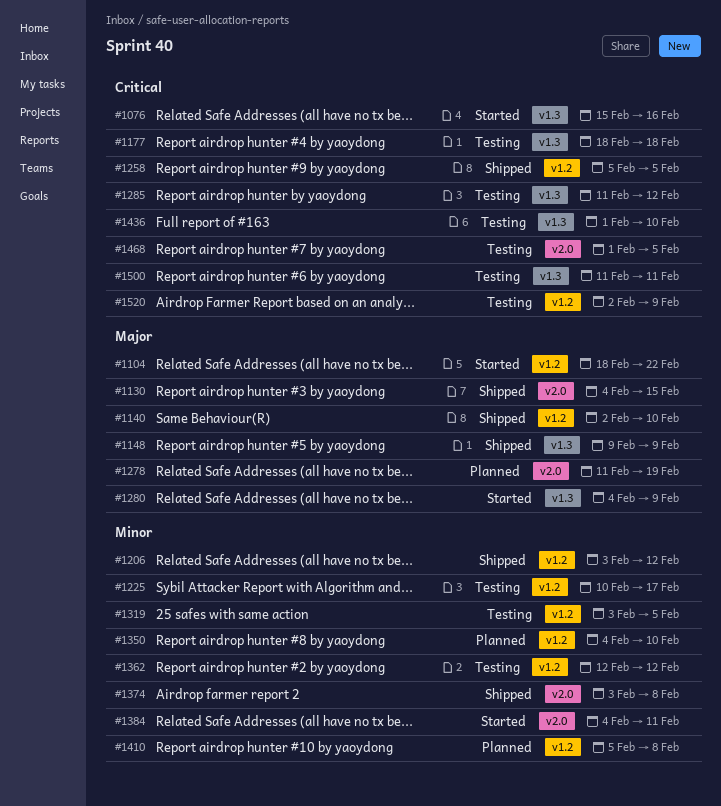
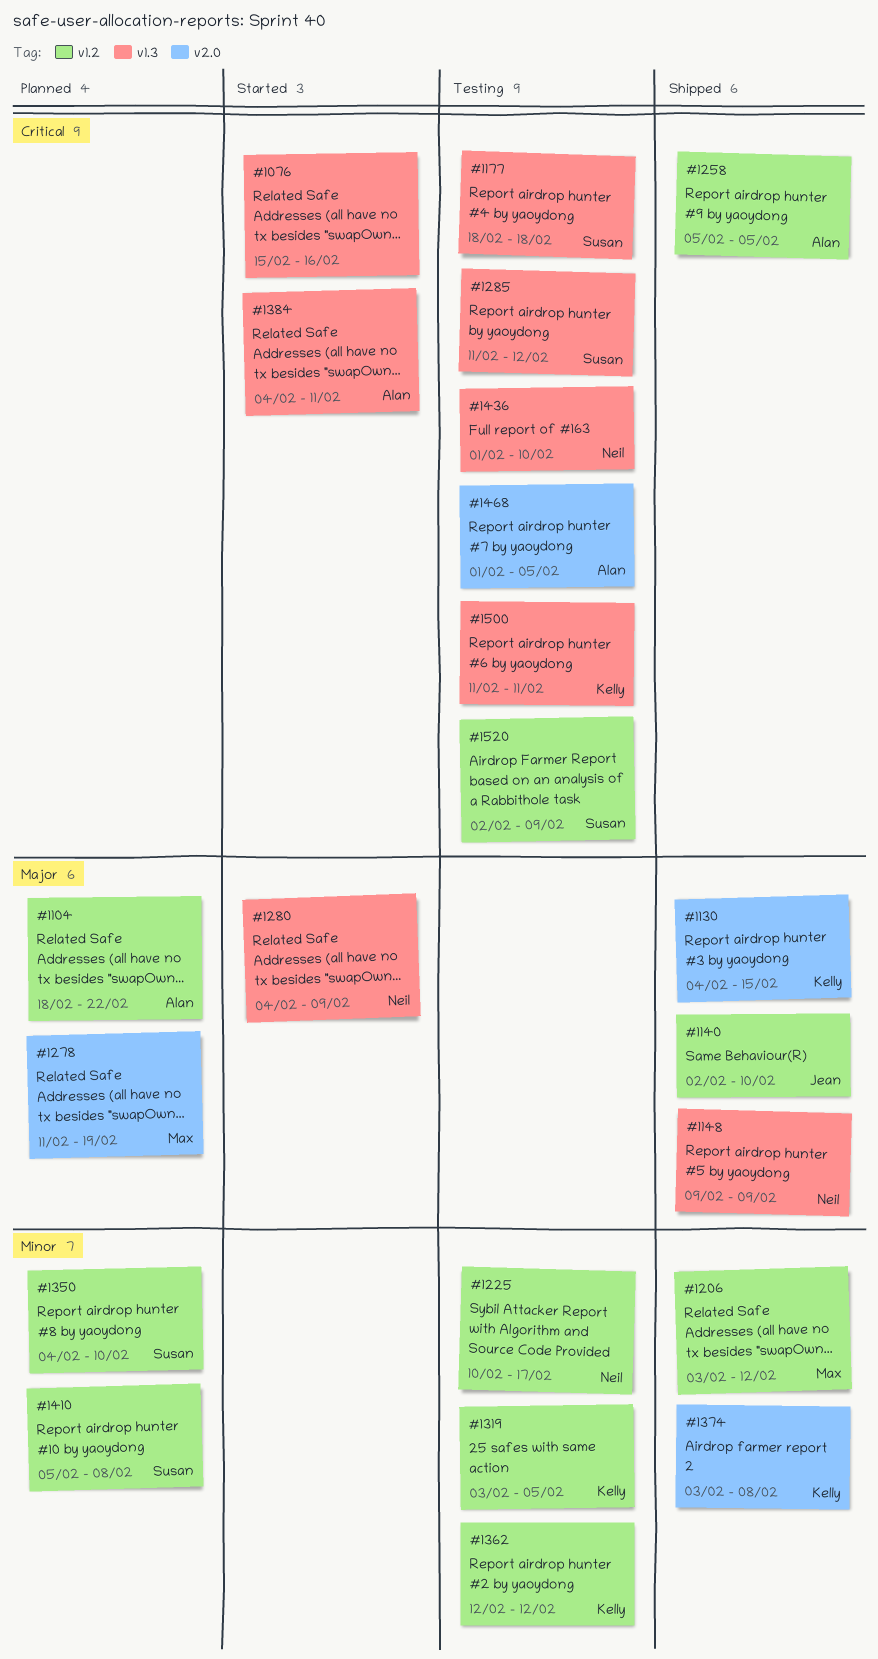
#1104, status: Started -> Planned
#1384, priority: Minor -> Critical
#1384, label: v2.0 -> v1.3

